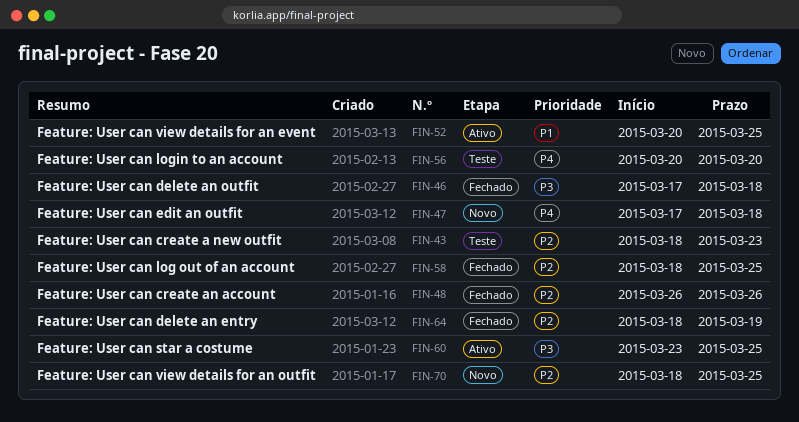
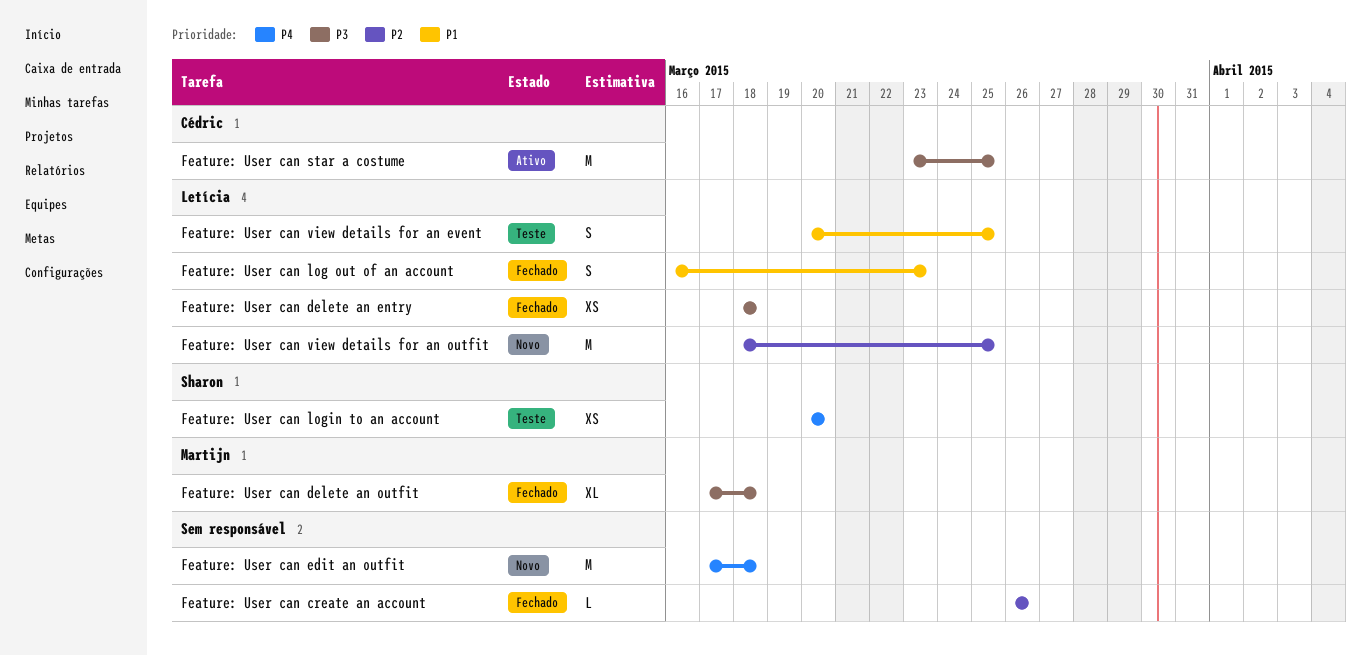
Feature: User can create a new outfit: present -> none
Feature: User can delete an entry, priority: P2 -> P3
Feature: User can delete an entry, due: Mar 19 -> Mar 18
Feature: User can log out of an account, priority: P2 -> P1
Feature: User can log out of an account, start: Mar 18 -> Mar 16
Feature: User can log out of an account, due: Mar 25 -> Mar 23
Feature: User can view details for an event, status: Ativo -> Teste

